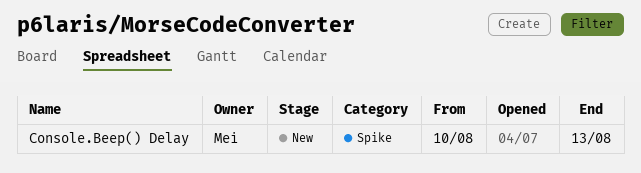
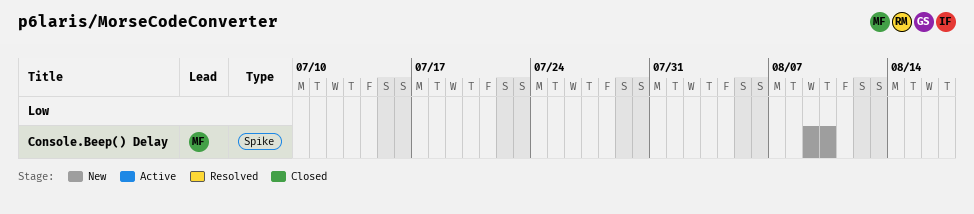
Console.Beep() Delay, start: Aug 10 -> Aug 9
Console.Beep() Delay, due: Aug 13 -> Aug 10

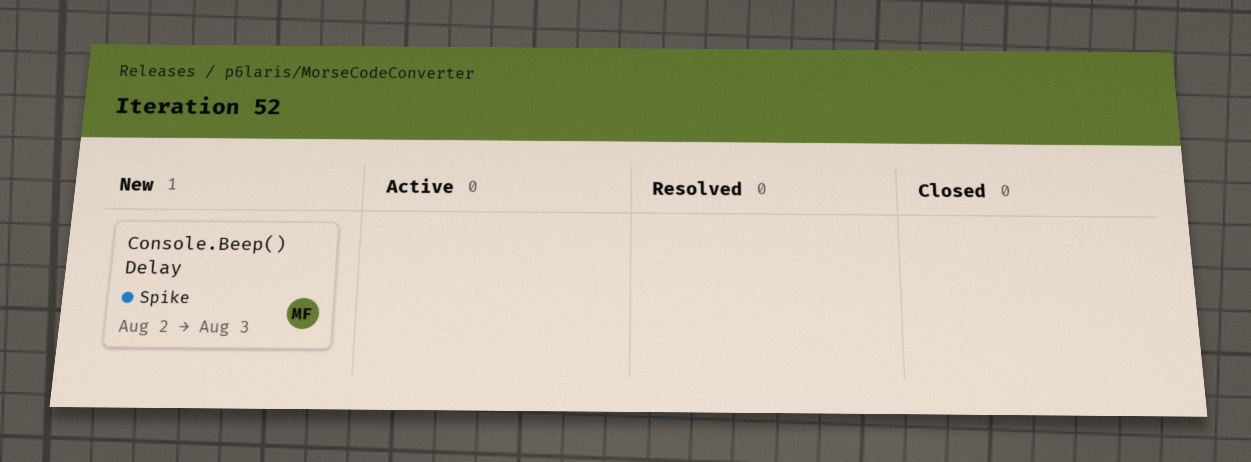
Console.Beep() Delay, start: Aug 9 -> Aug 2
Console.Beep() Delay, due: Aug 10 -> Aug 3

